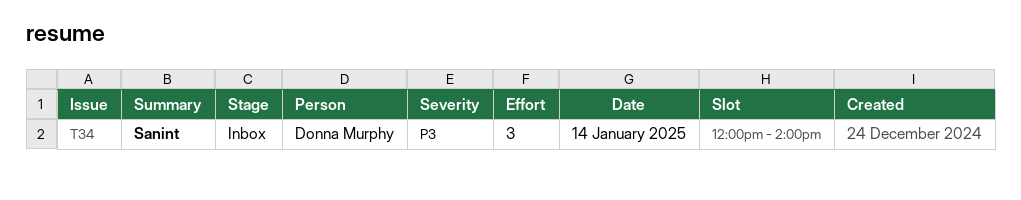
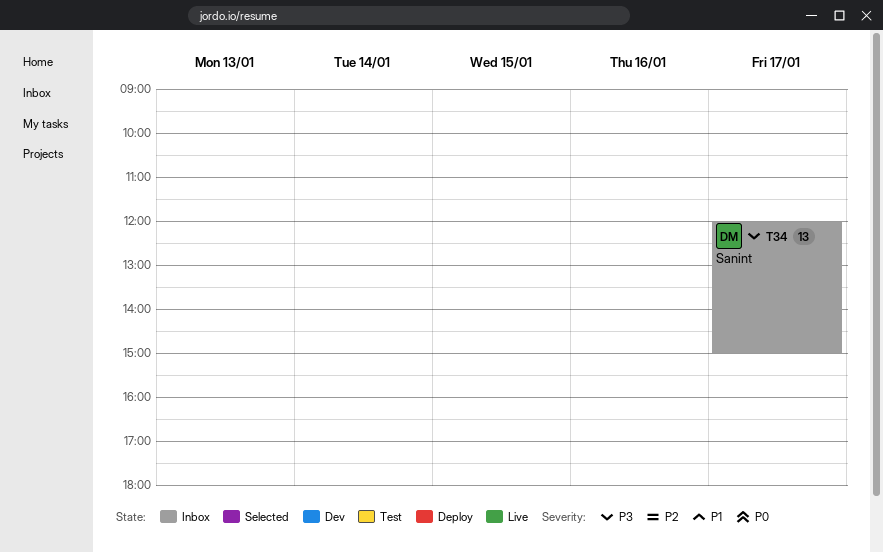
T34, estimate: 3 -> 13
T34, day: Jan 14 -> Jan 17
T34, ends: 14:00 -> 15:00

